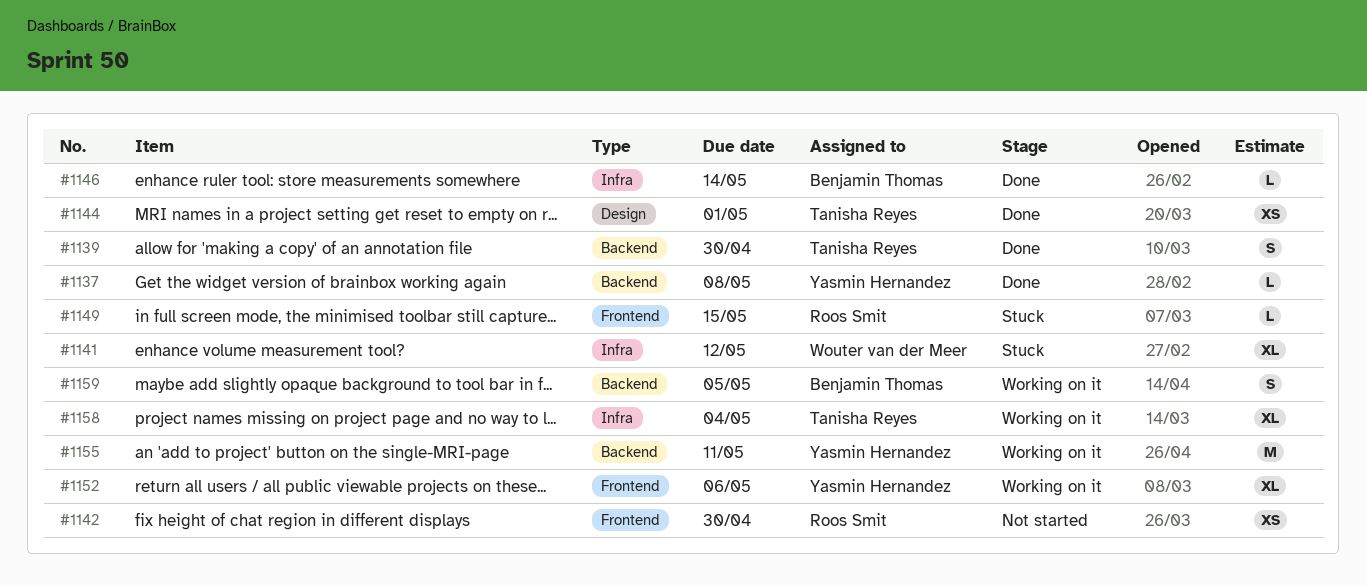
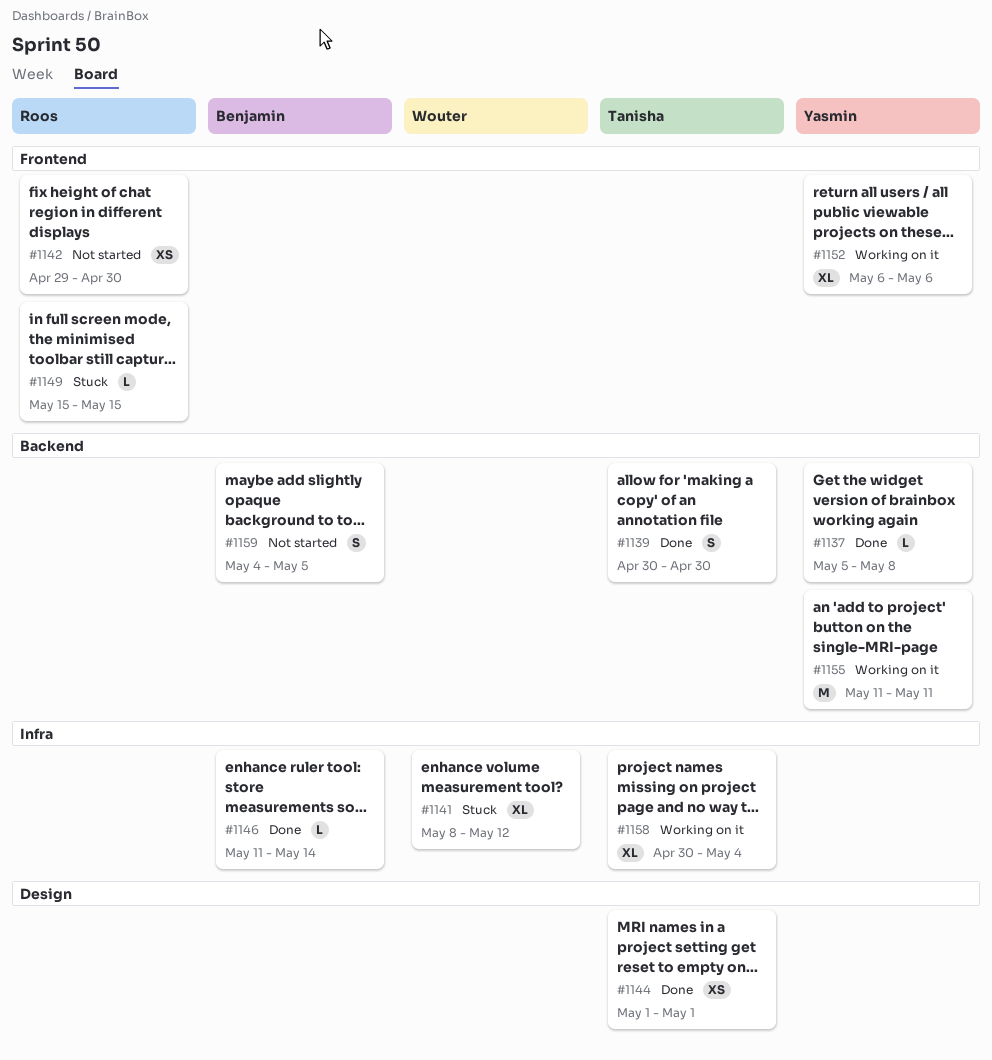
#1159, status: Working on it -> Not started

